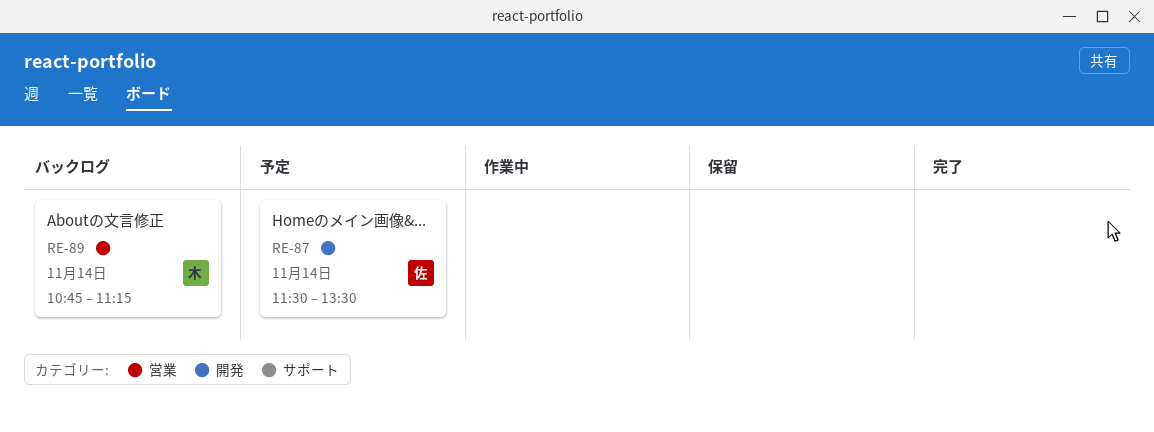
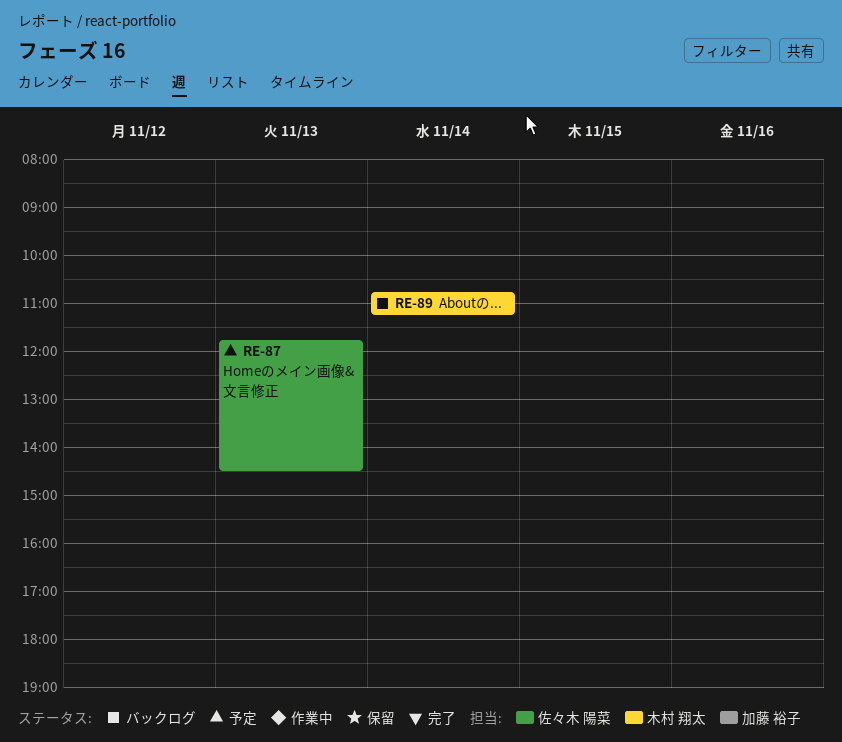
RE-87, day: Nov 14 -> Nov 13
RE-87, begins: 11:30 -> 11:45
RE-87, ends: 13:30 -> 14:30

